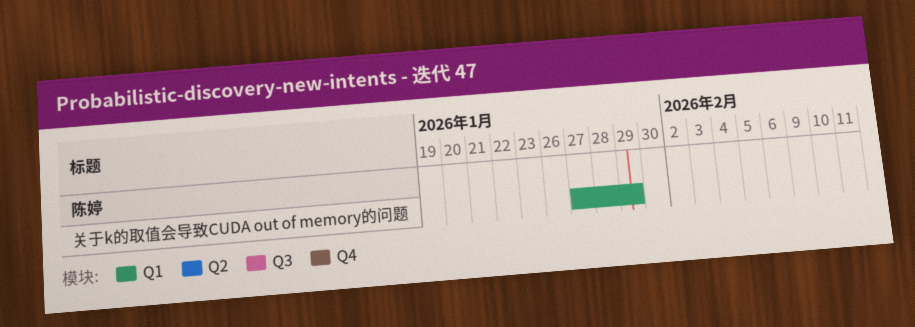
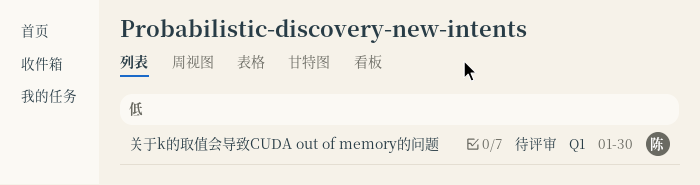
关于k的取值会导致CUDA out of memory的问题, due: Jan 29 -> Jan 30

